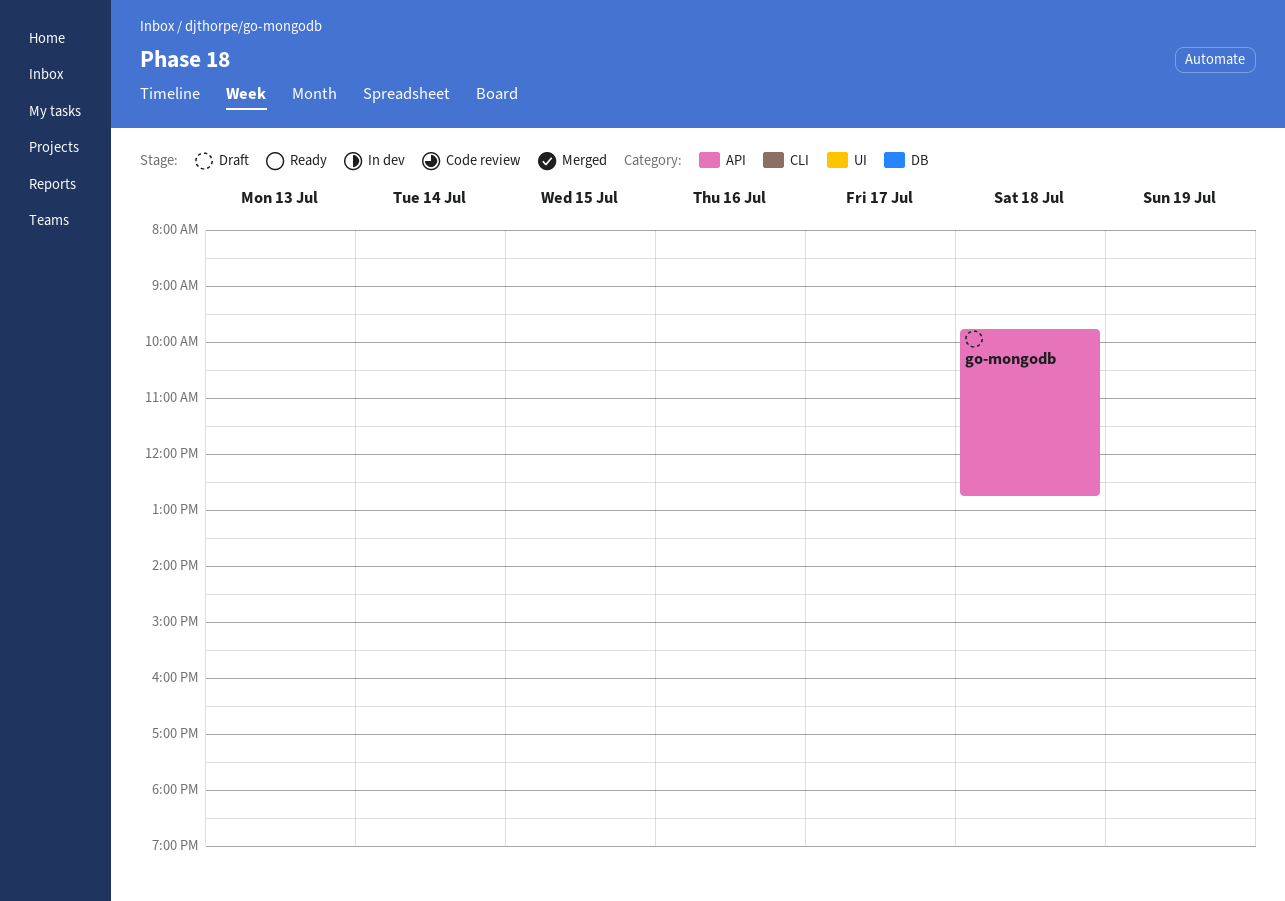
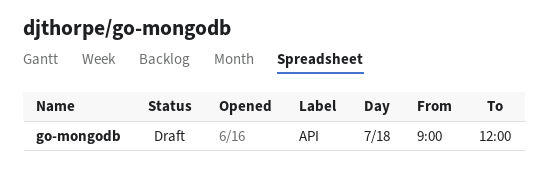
go-mongodb, begins: 09:45 -> 09:00
go-mongodb, ends: 12:45 -> 12:00

